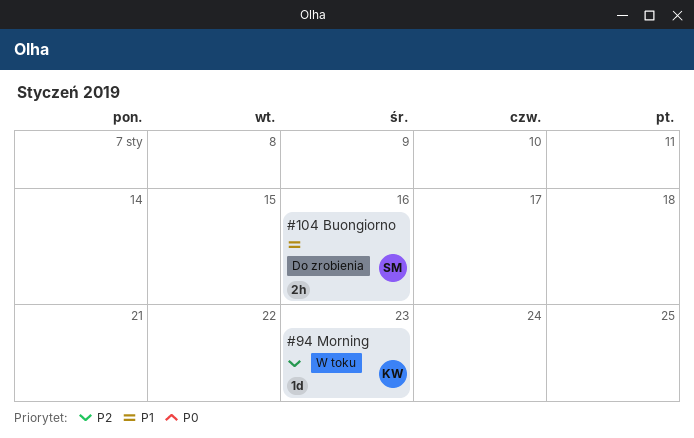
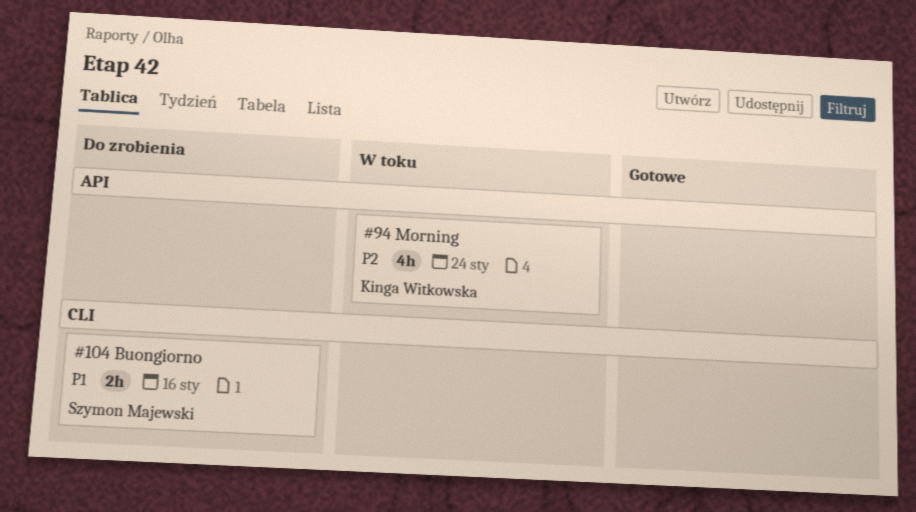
#94, estimate: 1d -> 4h
#94, due: Jan 23 -> Jan 24

